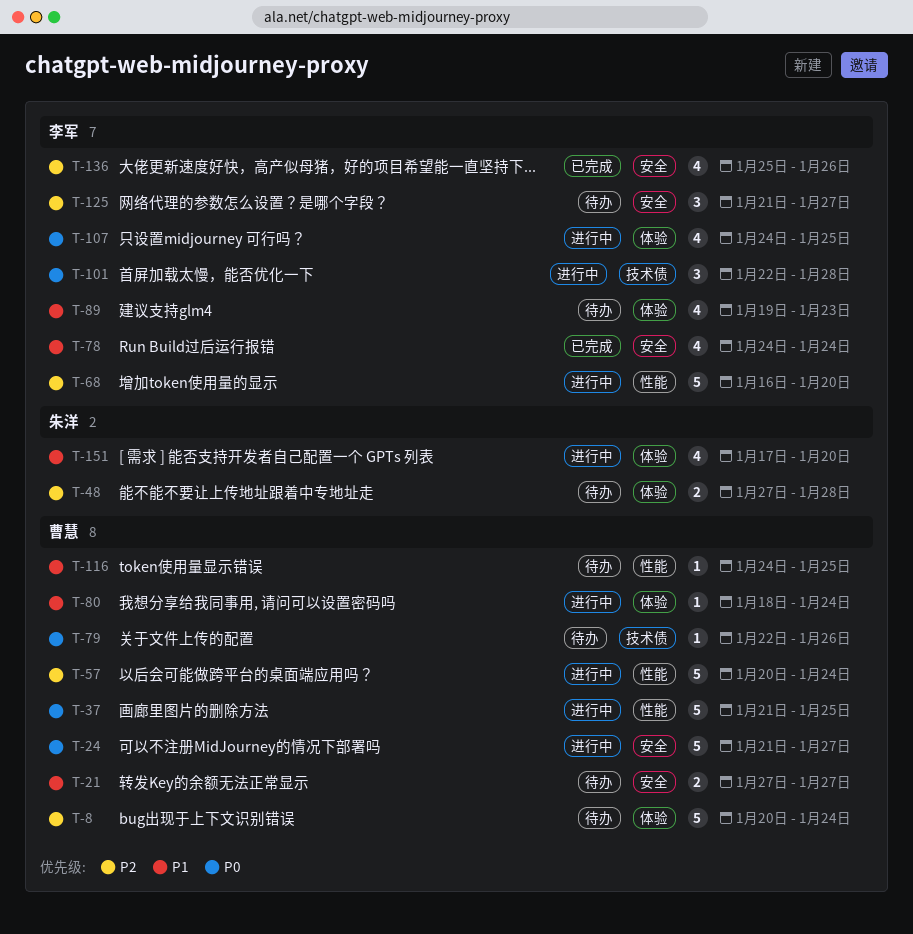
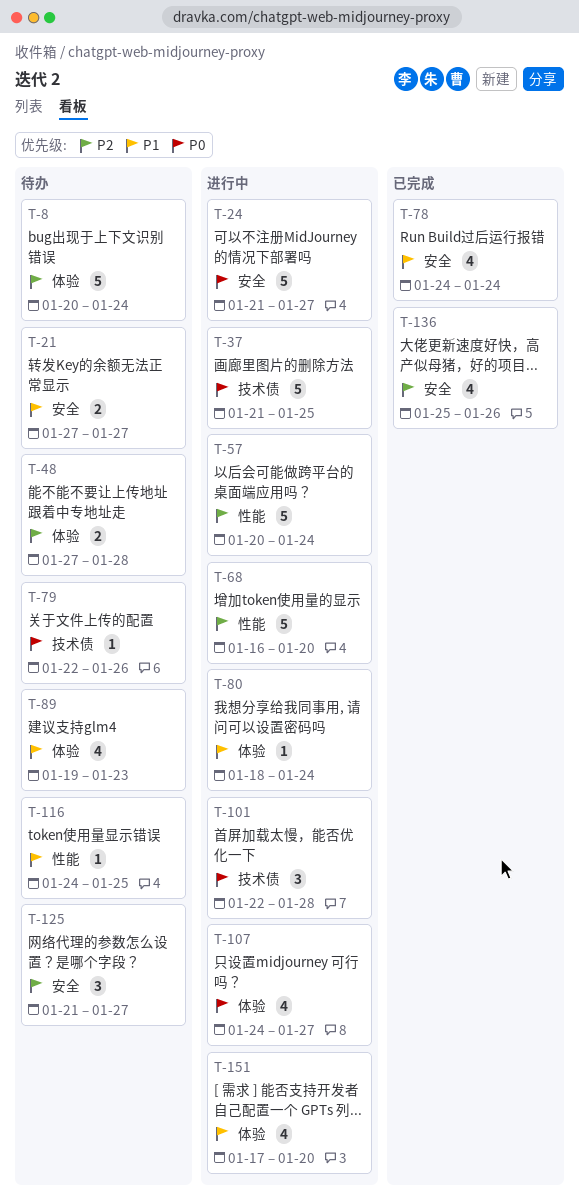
T-37, label: 性能 -> 技术债
T-107, due: Jan 25 -> Jan 27

